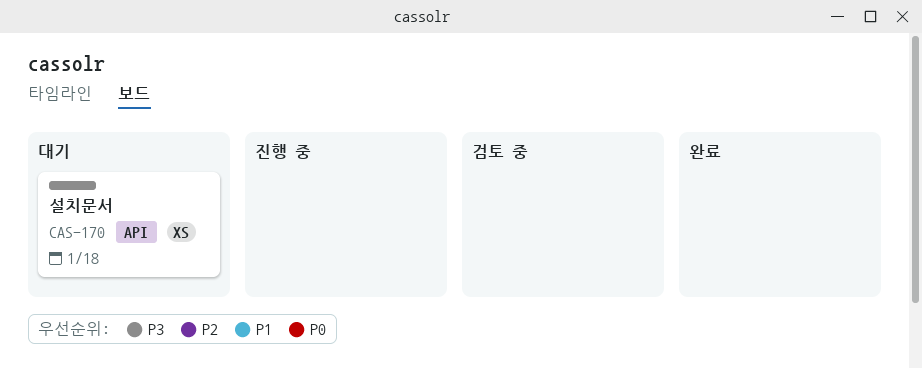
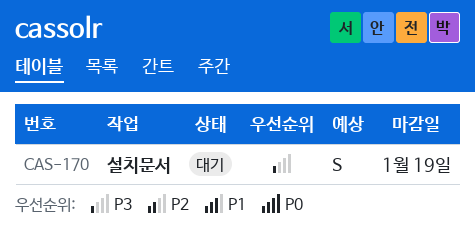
CAS-170, estimate: XS -> S
CAS-170, due: Jan 18 -> Jan 19

